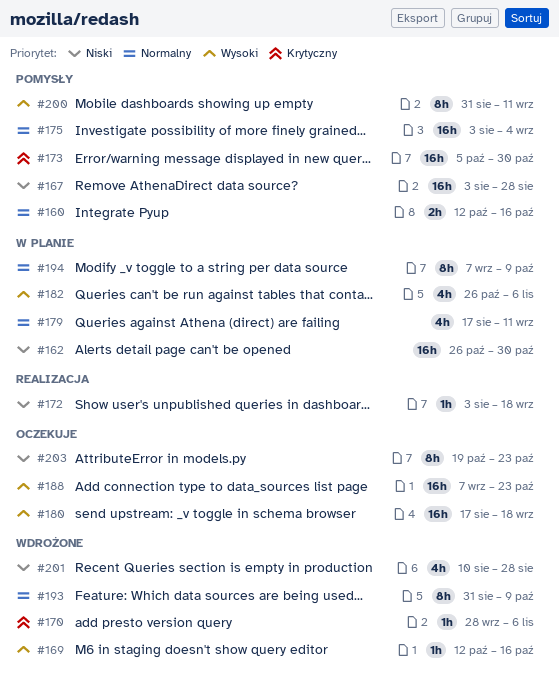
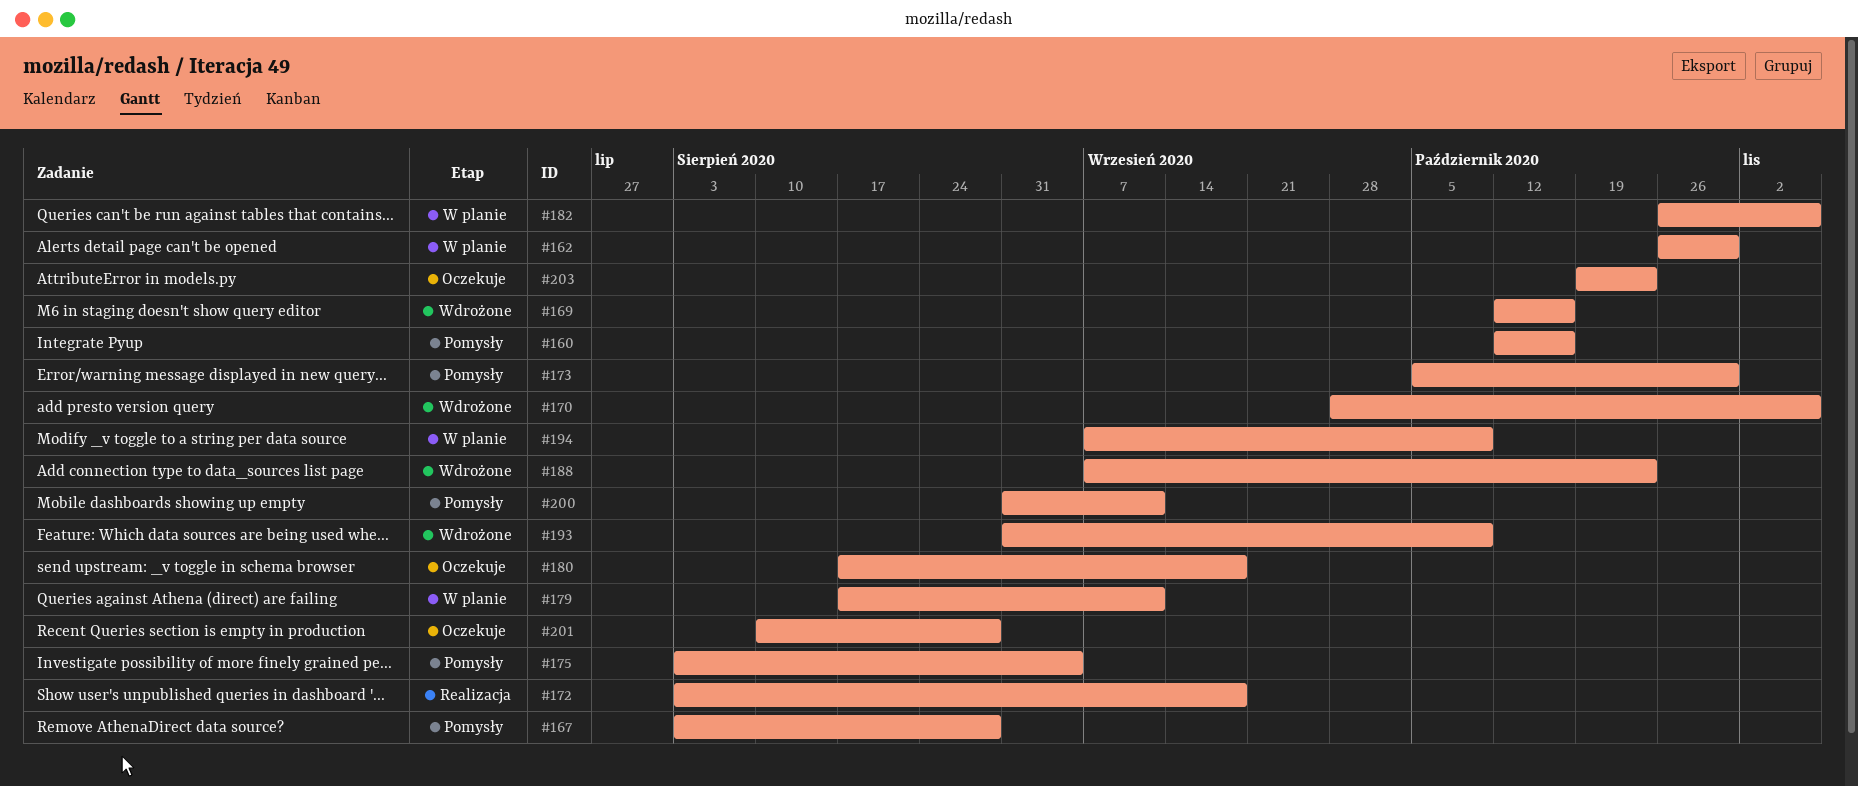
#188, status: Oczekuje -> Wdrożone
#201, status: Wdrożone -> Oczekuje

